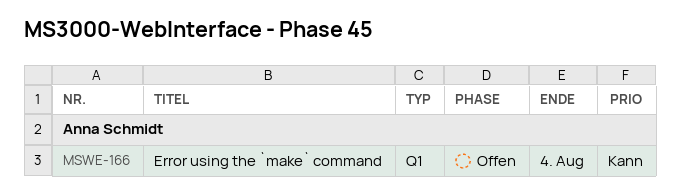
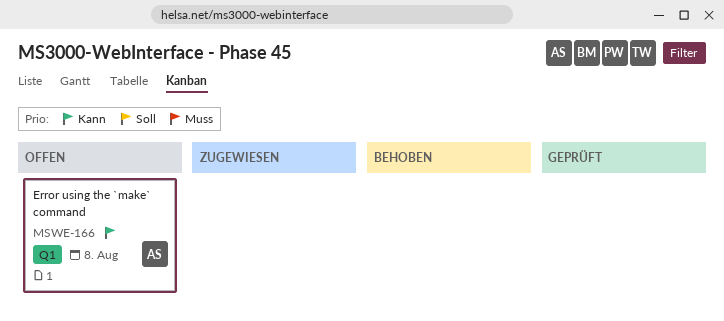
MSWE-166, due: Aug 4 -> Aug 8

